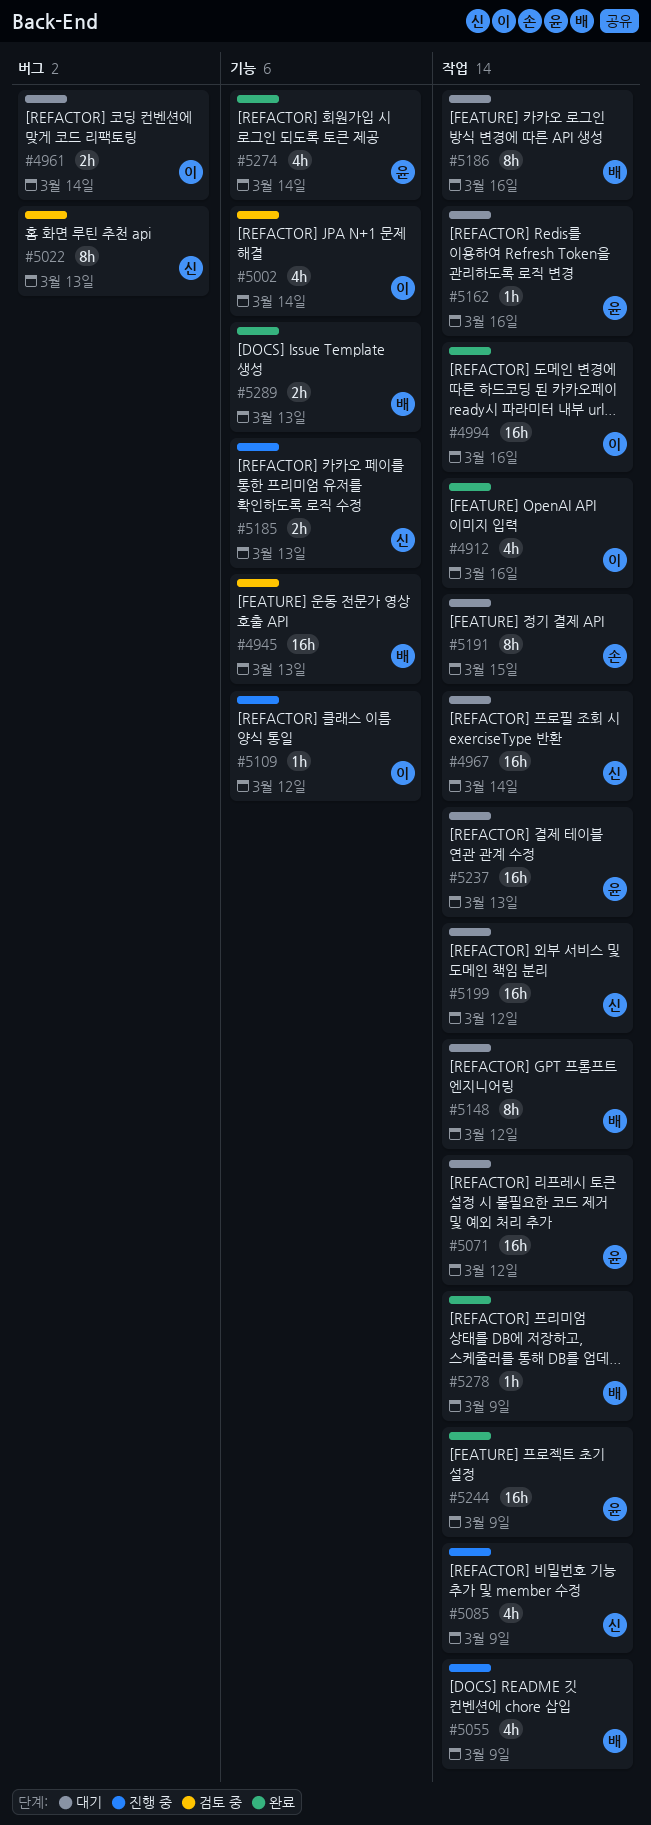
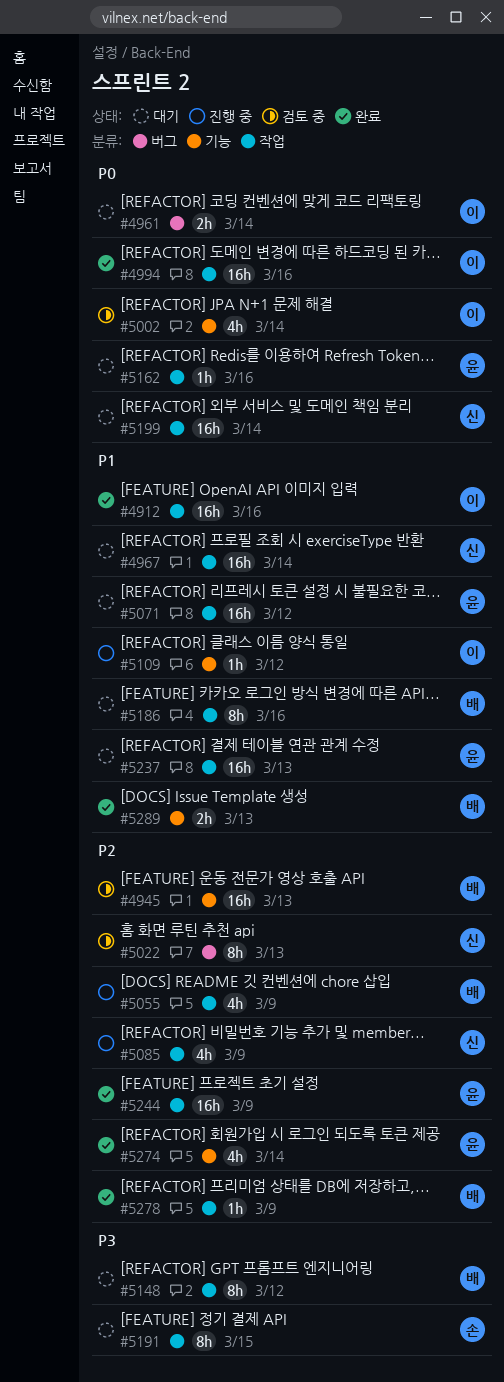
#4912, estimate: 4h -> 16h
#5185: present -> none
#5199, due: Mar 12 -> Mar 14

